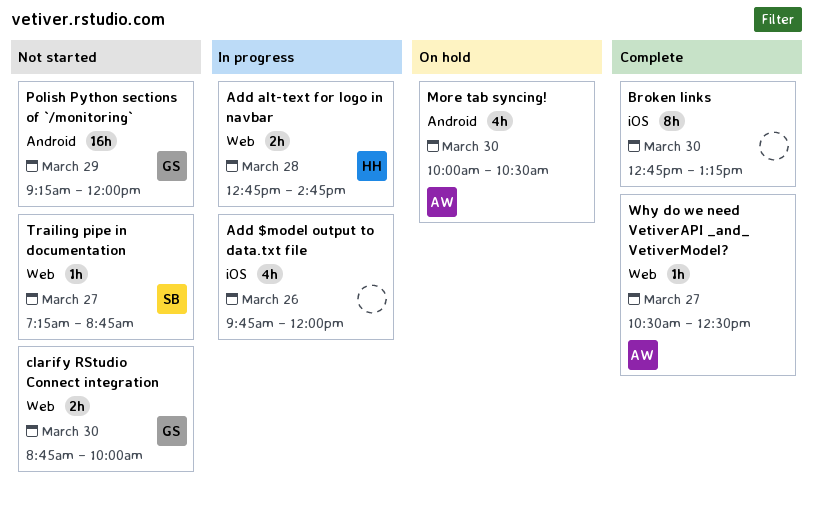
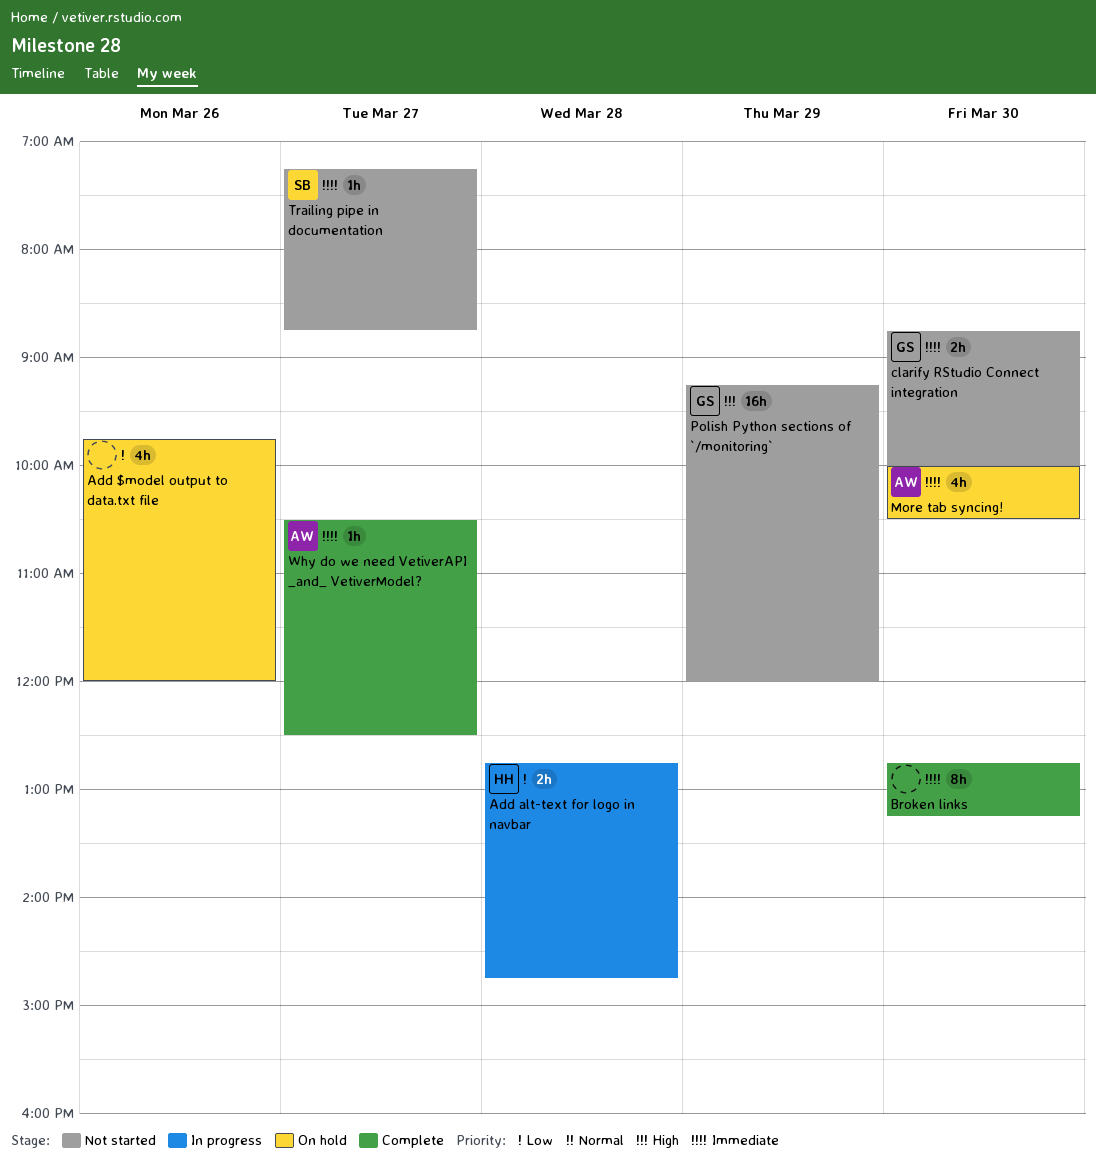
Add $model output to data.txt file, status: In progress -> On hold

